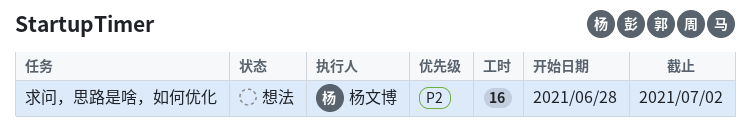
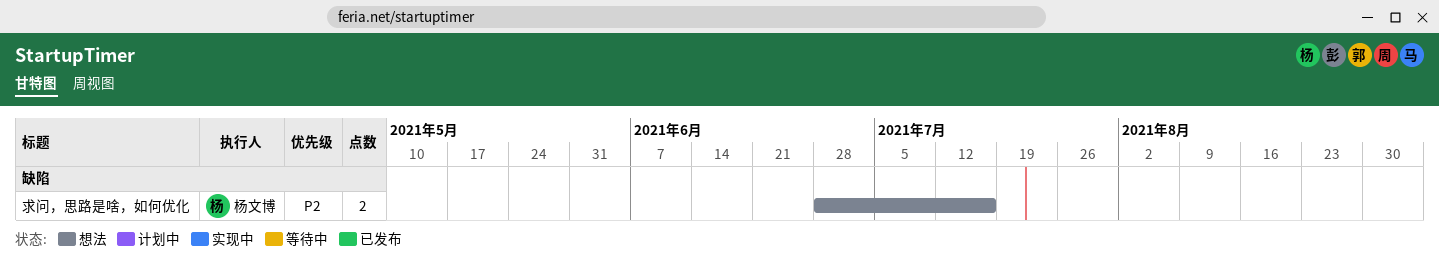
求问，思路是啥，如何优化, estimate: 16 -> 2
求问，思路是啥，如何优化, due: Jul 2 -> Jul 16

